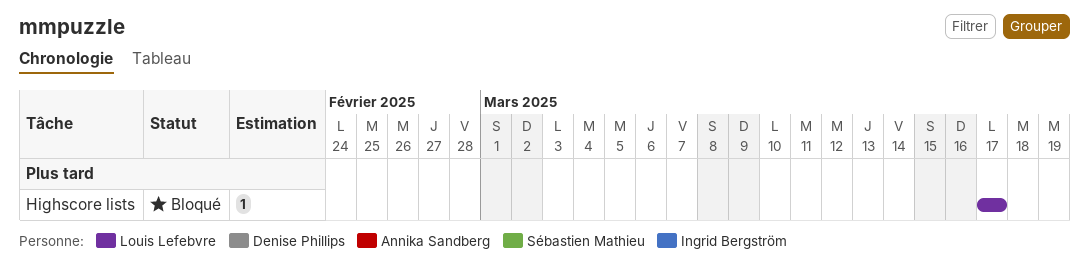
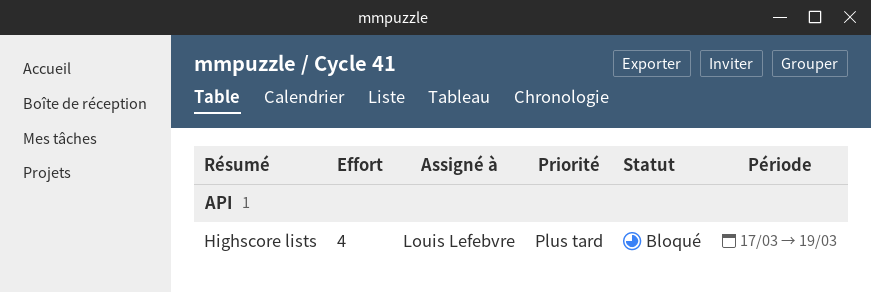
Highscore lists, estimate: 1 -> 4
Highscore lists, due: Mar 17 -> Mar 19

